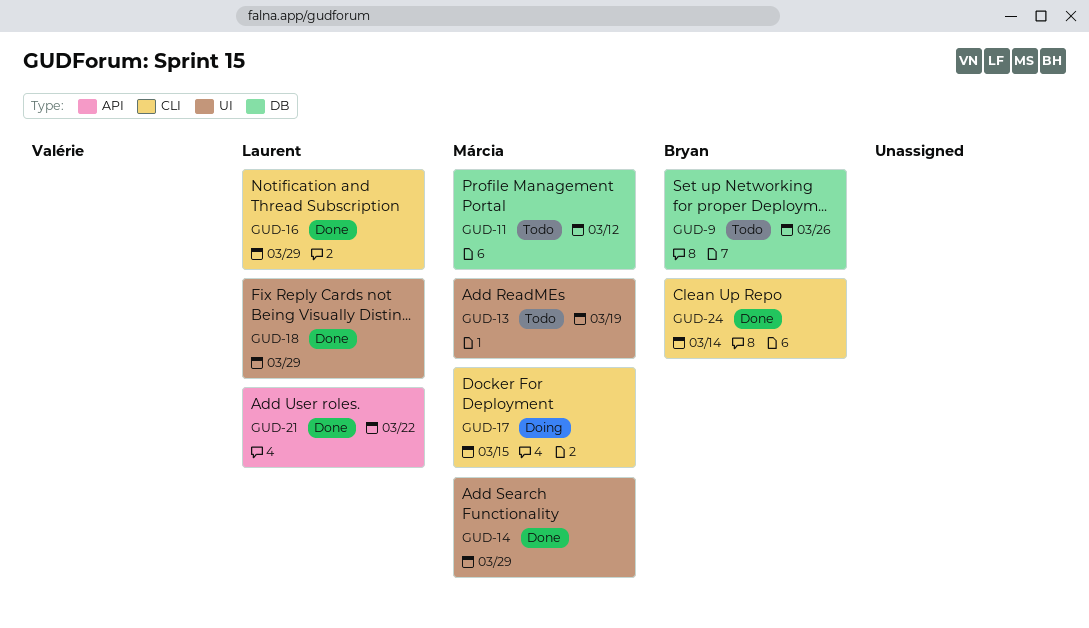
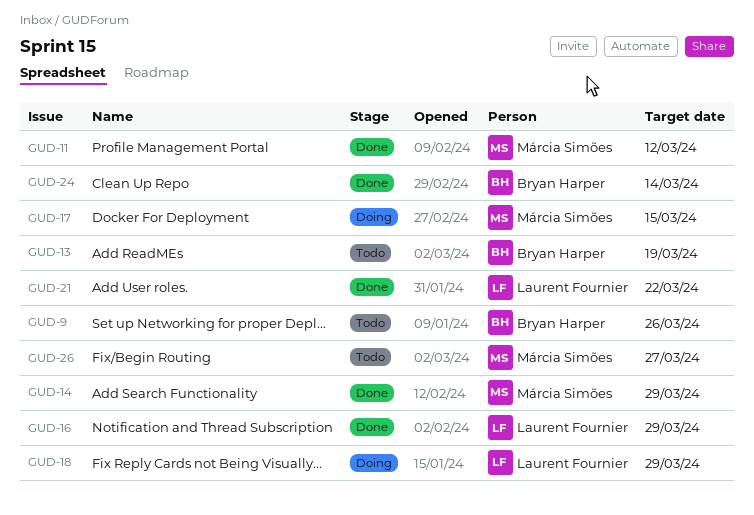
GUD-11, status: Todo -> Done
GUD-13, owner: Márcia Simões -> Bryan Harper
GUD-18, status: Done -> Doing
GUD-26: none -> present

